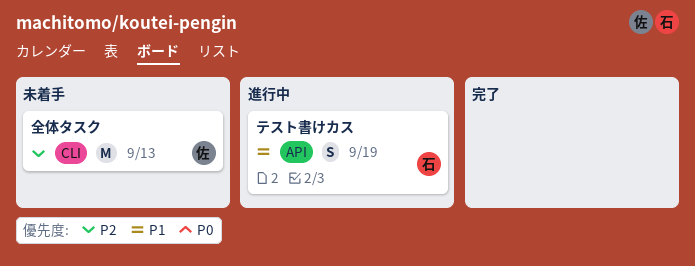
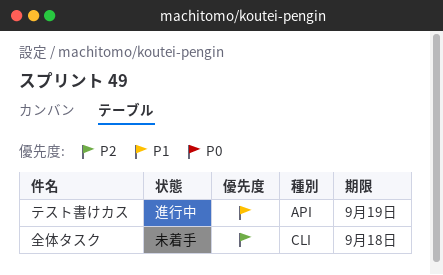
全体タスク, due: Sep 13 -> Sep 18

